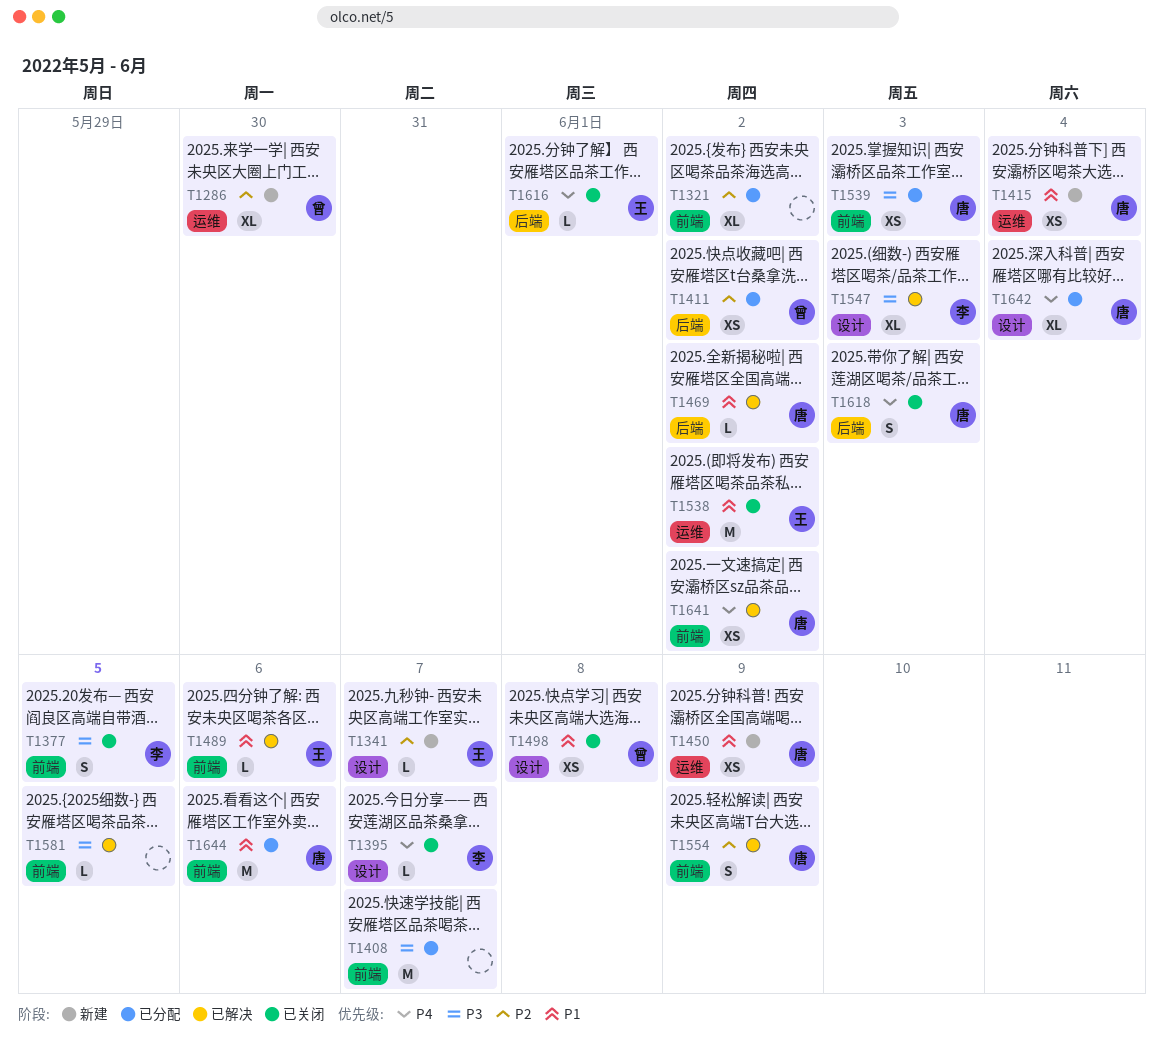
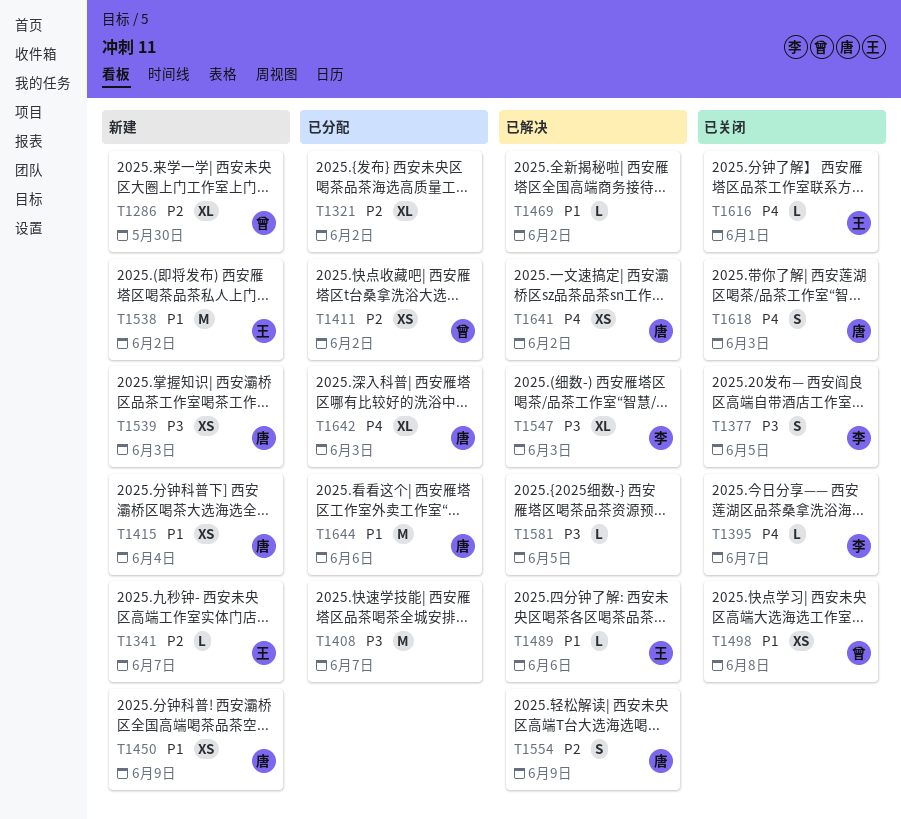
T1469, owner: 唐 -> none
T1538, status: 已关闭 -> 新建
T1539, status: 已分配 -> 新建
T1642, due: Jun 4 -> Jun 3

